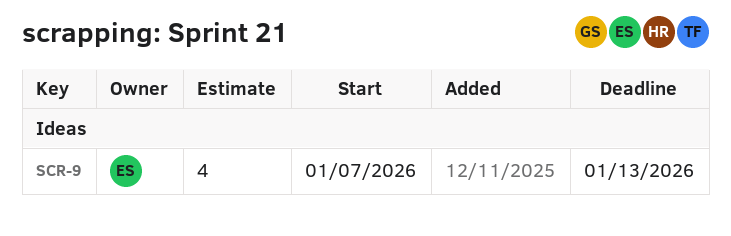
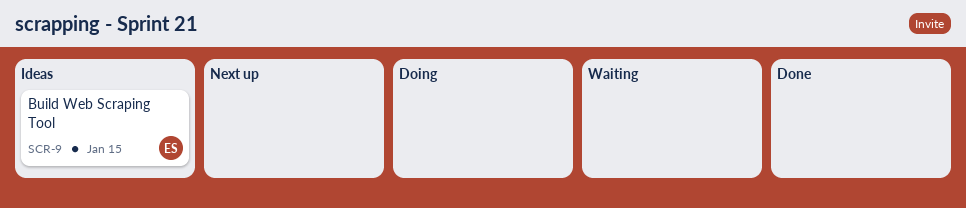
SCR-9, estimate: 4 -> 1
SCR-9, due: Jan 13 -> Jan 15

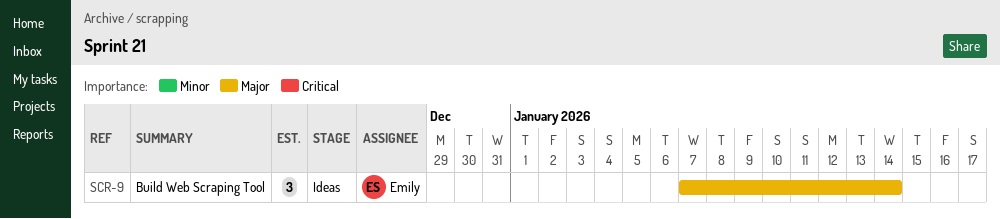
SCR-9, estimate: 1 -> 3
SCR-9, due: Jan 15 -> Jan 14

